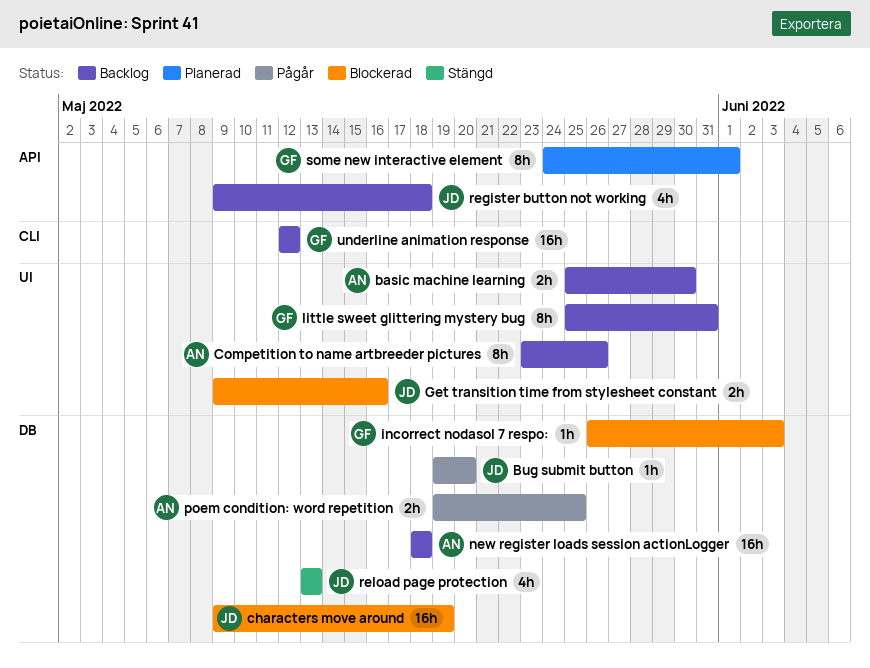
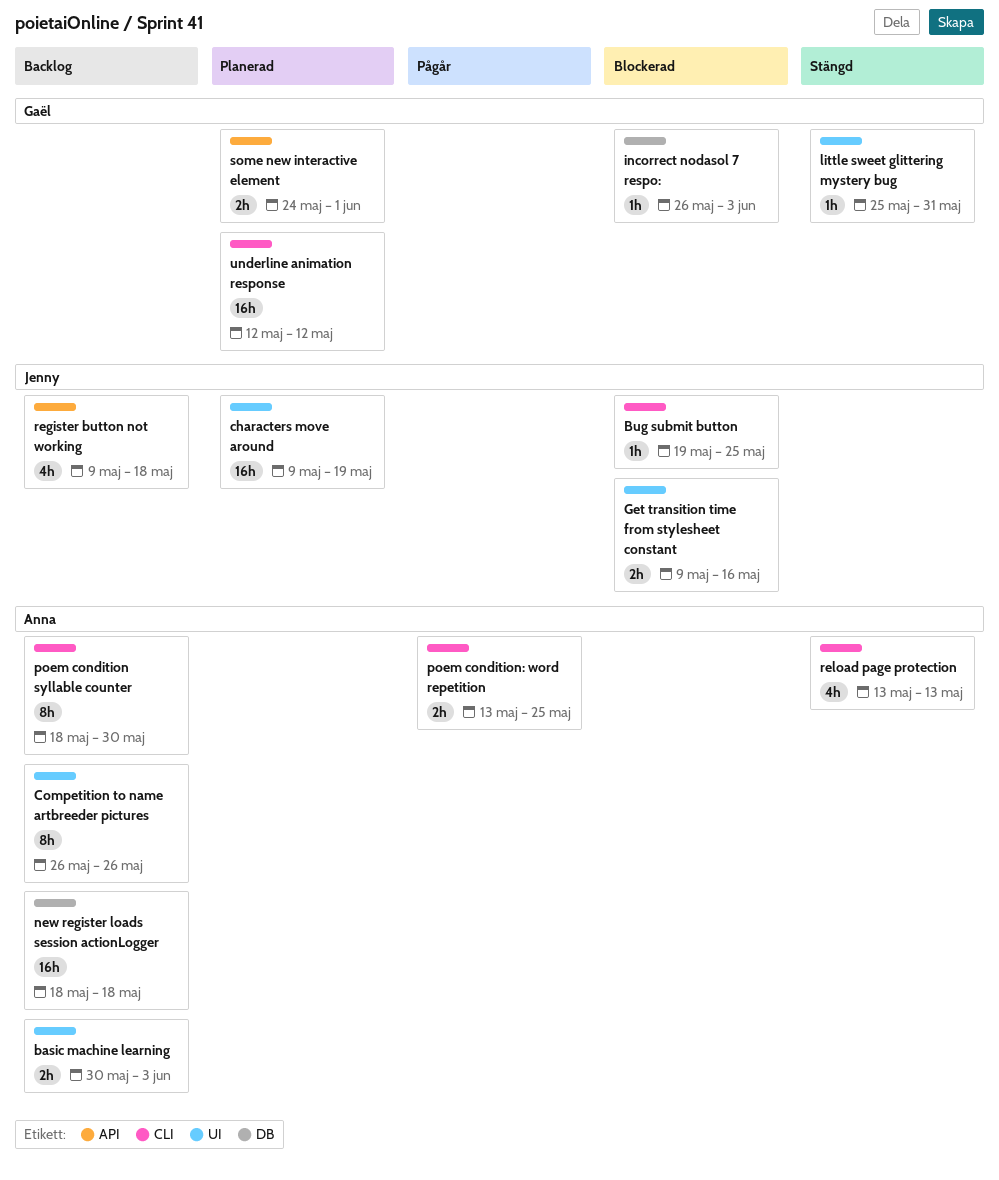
basic machine learning, start: May 25 -> May 30
basic machine learning, due: May 30 -> Jun 3
Bug submit button, status: Pågår -> Blockerad
Bug submit button, label: DB -> CLI
Bug submit button, due: May 20 -> May 25
characters move around, status: Blockerad -> Planerad
characters move around, label: DB -> UI
Competition to name artbreeder pictures, start: May 23 -> May 26
little sweet glittering mystery bug, status: Backlog -> Stängd
little sweet glittering mystery bug, estimate: 8h -> 1h
poem condition syllable counter: none -> present
poem condition: word repetition, label: DB -> CLI
poem condition: word repetition, start: May 19 -> May 13
reload page protection, owner: Jenny -> Anna
reload page protection, label: DB -> CLI
some new interactive element, estimate: 8h -> 2h
underline animation response, status: Backlog -> Planerad

